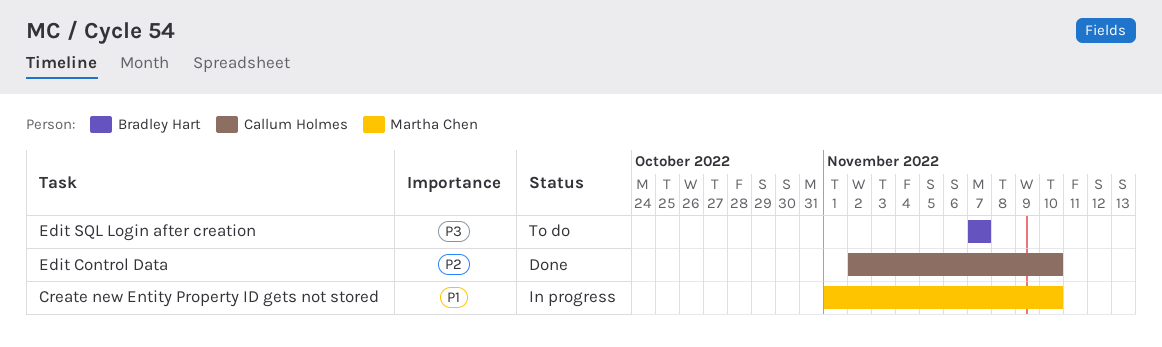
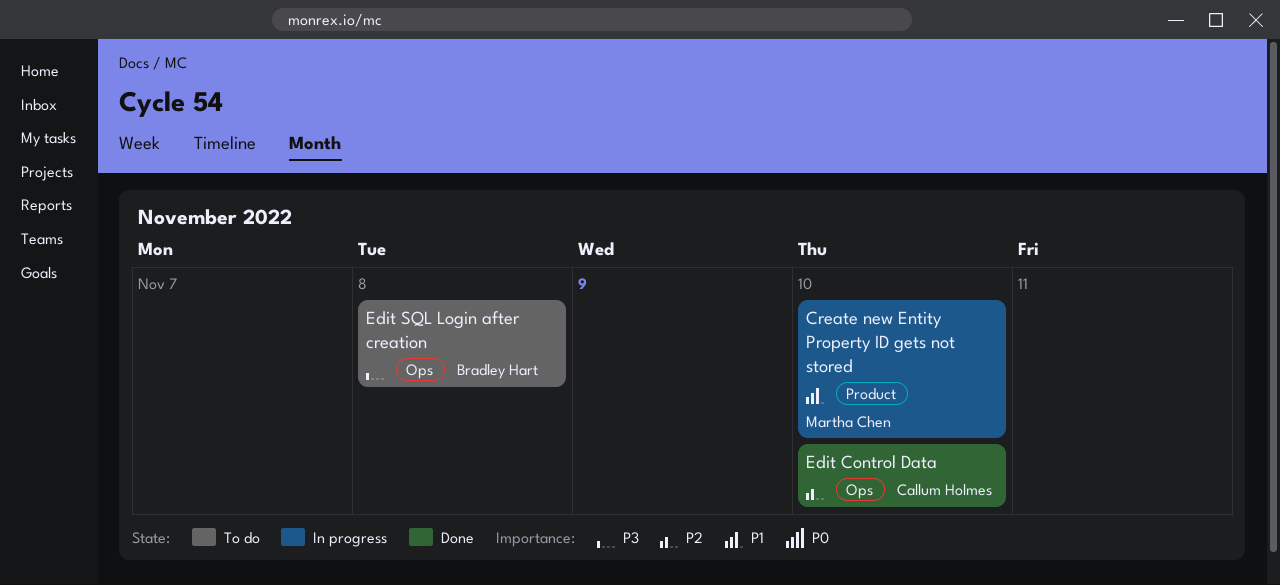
Edit SQL Login after creation, due: Nov 7 -> Nov 8

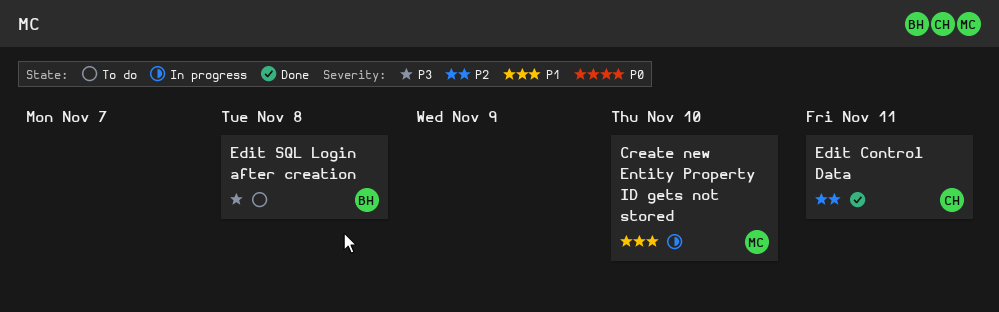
Edit Control Data, due: Nov 10 -> Nov 11

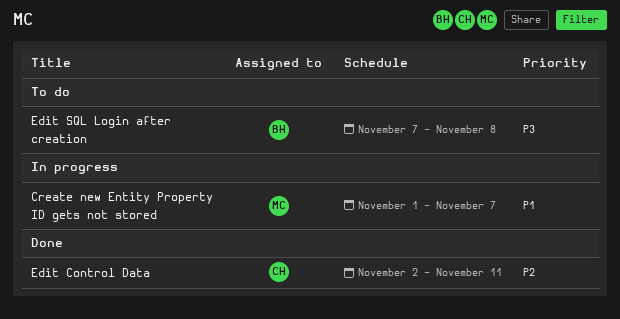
Create new Entity Property ID gets not stored, due: Nov 10 -> Nov 7

